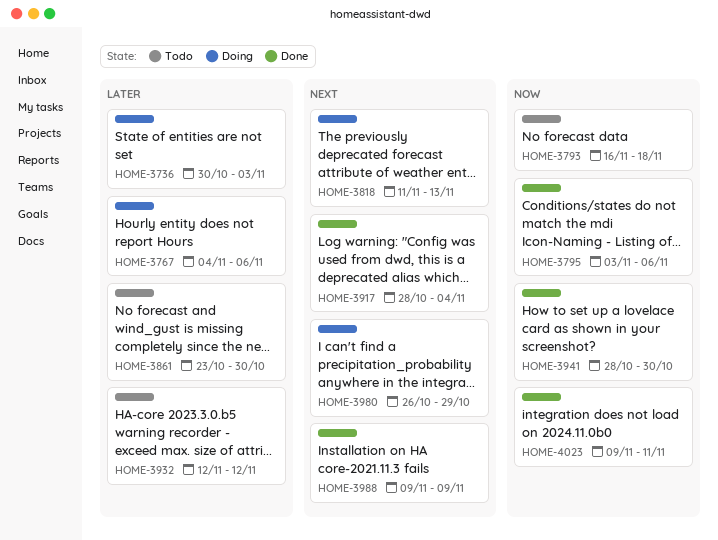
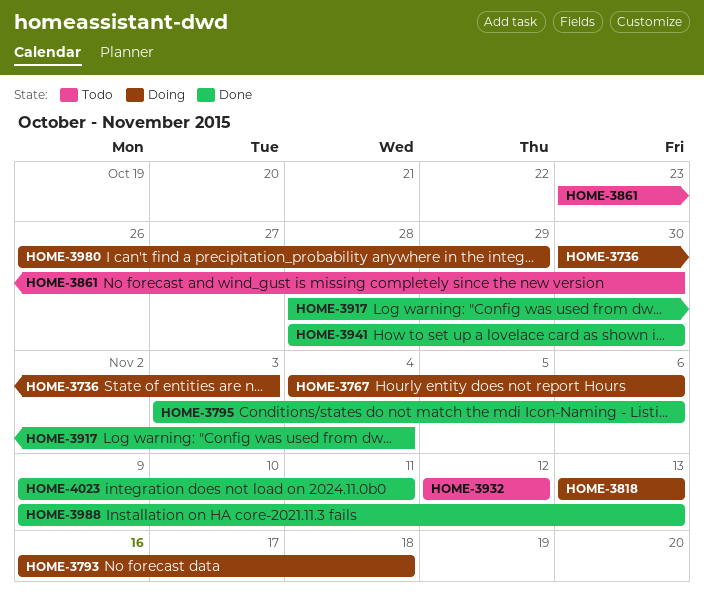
HOME-3793, status: Todo -> Doing
HOME-3818, start: Nov 11 -> Nov 13
HOME-3988, due: Nov 9 -> Nov 13

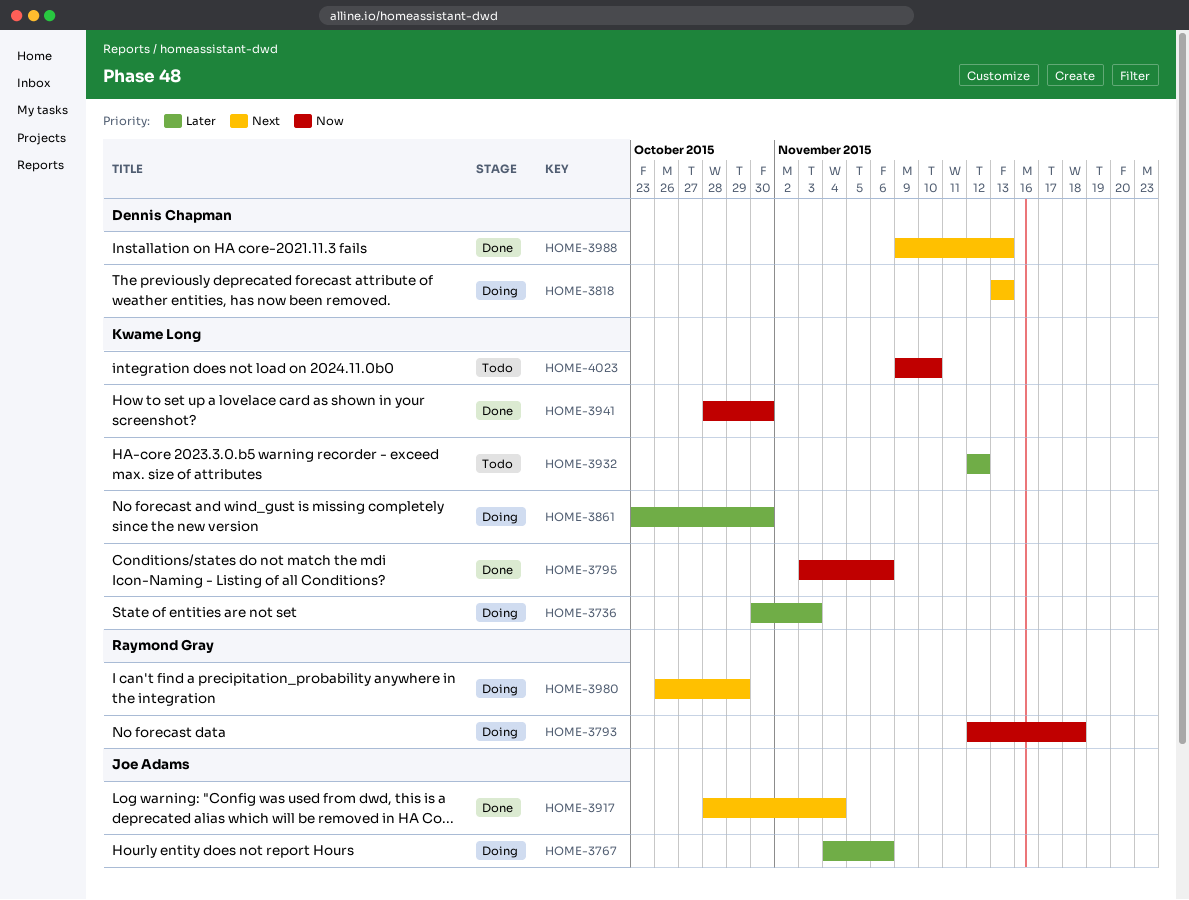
HOME-3793, start: Nov 16 -> Nov 12
HOME-3861, status: Todo -> Doing
HOME-4023, status: Done -> Todo
HOME-4023, due: Nov 11 -> Nov 10

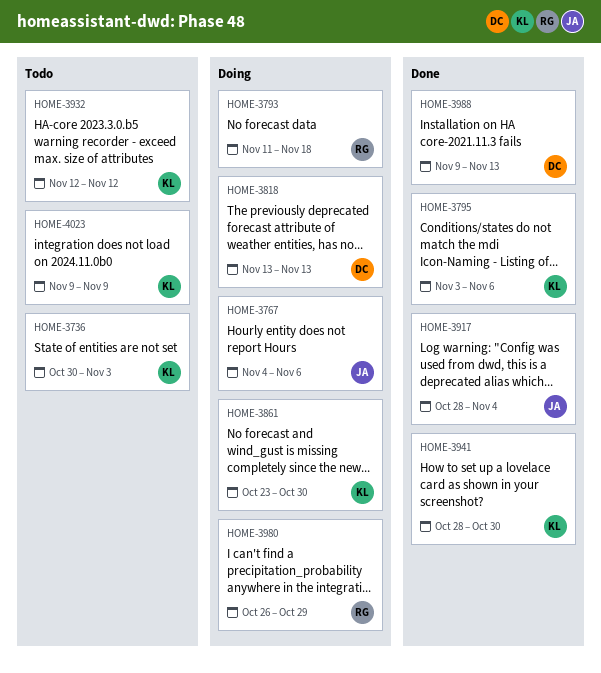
HOME-3736, status: Doing -> Todo
HOME-3793, start: Nov 12 -> Nov 11
HOME-4023, due: Nov 10 -> Nov 9

